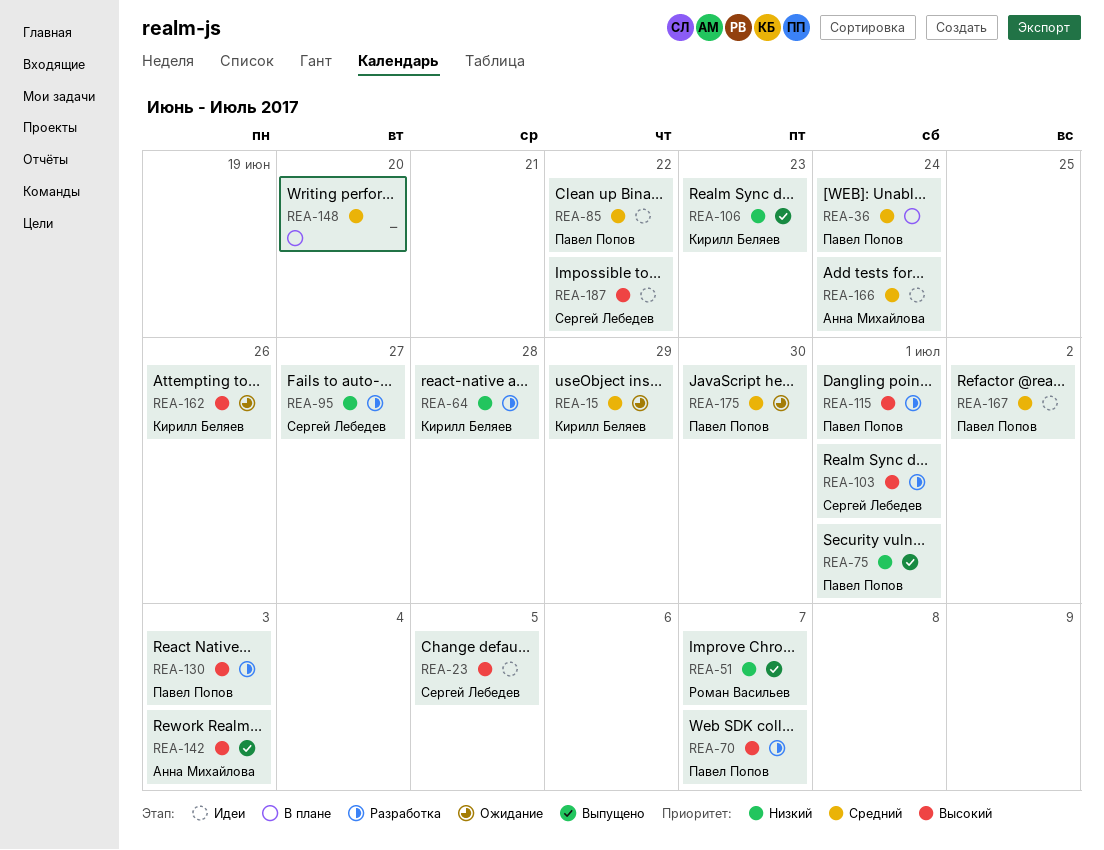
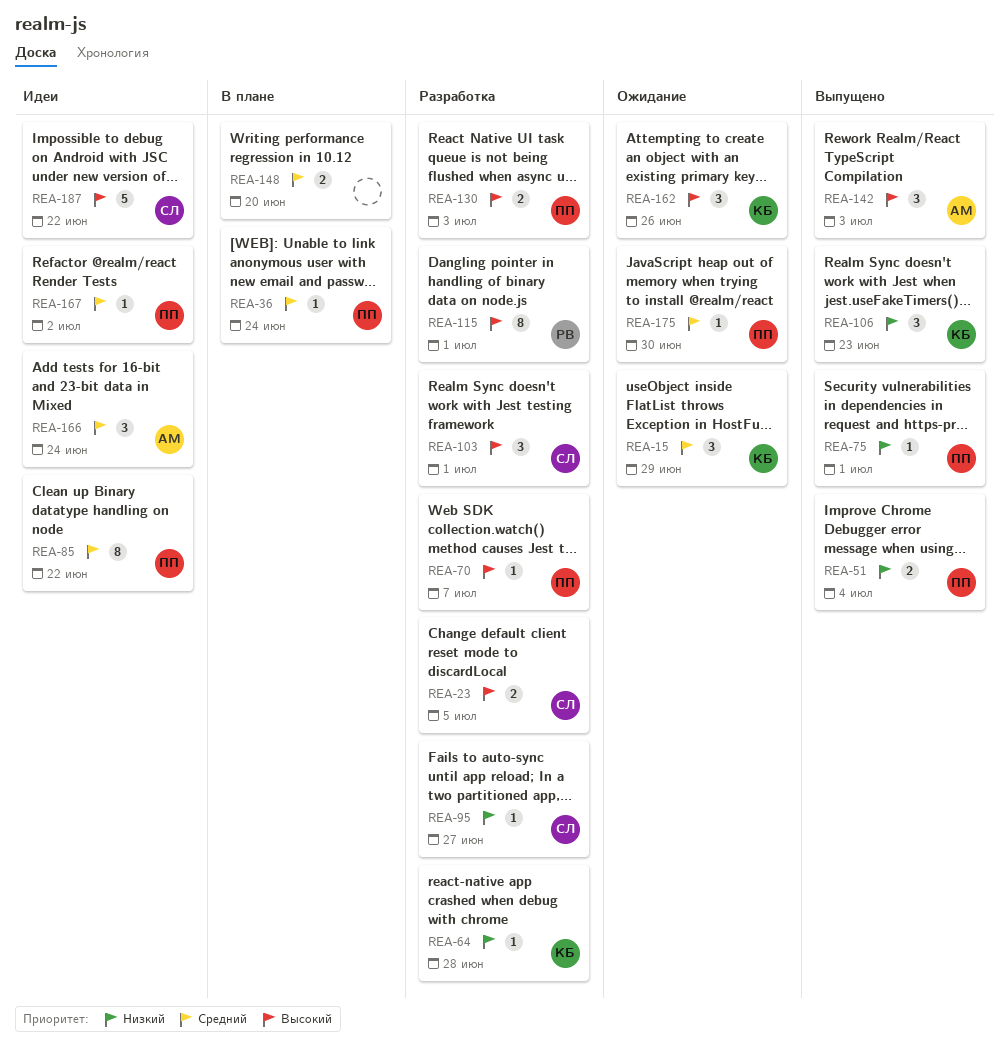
REA-23, status: Идеи -> Разработка
REA-51, owner: Роман Васильев -> Павел Попов
REA-51, due: Jul 7 -> Jul 4
REA-115, owner: Павел Попов -> Роман Васильев

